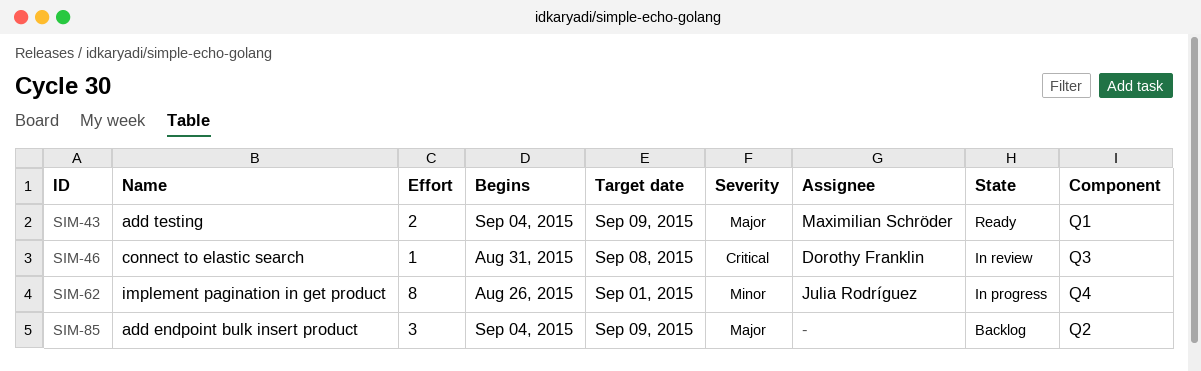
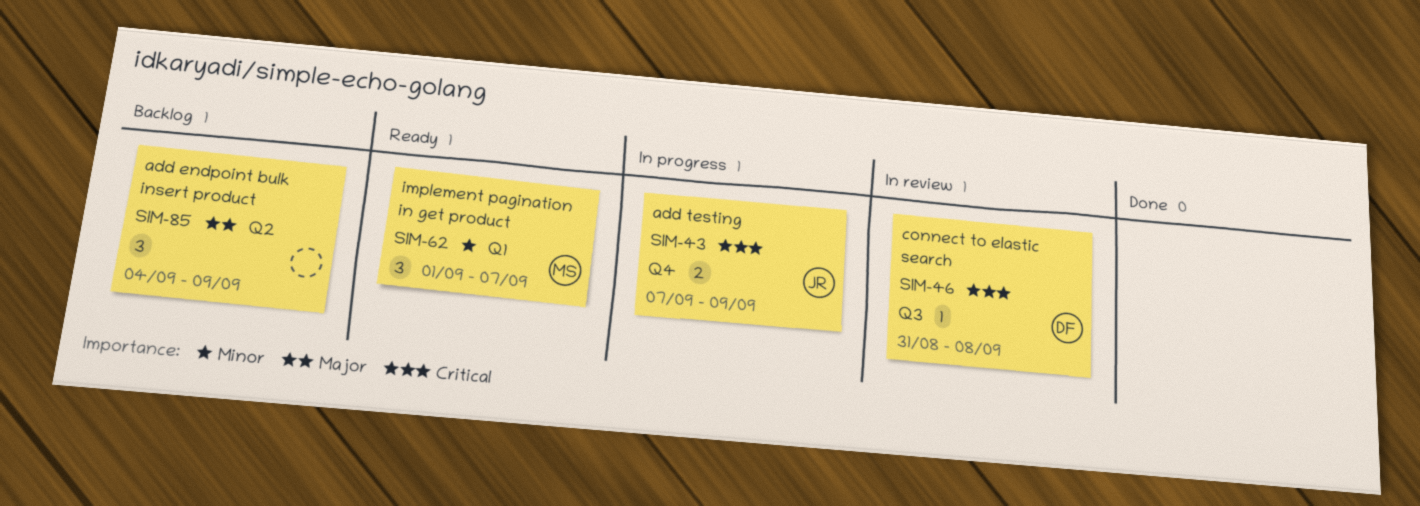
SIM-43, status: Ready -> In progress
SIM-43, owner: Maximilian Schröder -> Julia Rodríguez
SIM-43, priority: Major -> Critical
SIM-43, label: Q1 -> Q4
SIM-43, start: Sep 4 -> Sep 7
SIM-62, status: In progress -> Ready
SIM-62, owner: Julia Rodríguez -> Maximilian Schröder
SIM-62, label: Q4 -> Q1
SIM-62, estimate: 8 -> 3
SIM-62, start: Aug 26 -> Sep 1
SIM-62, due: Sep 1 -> Sep 7

